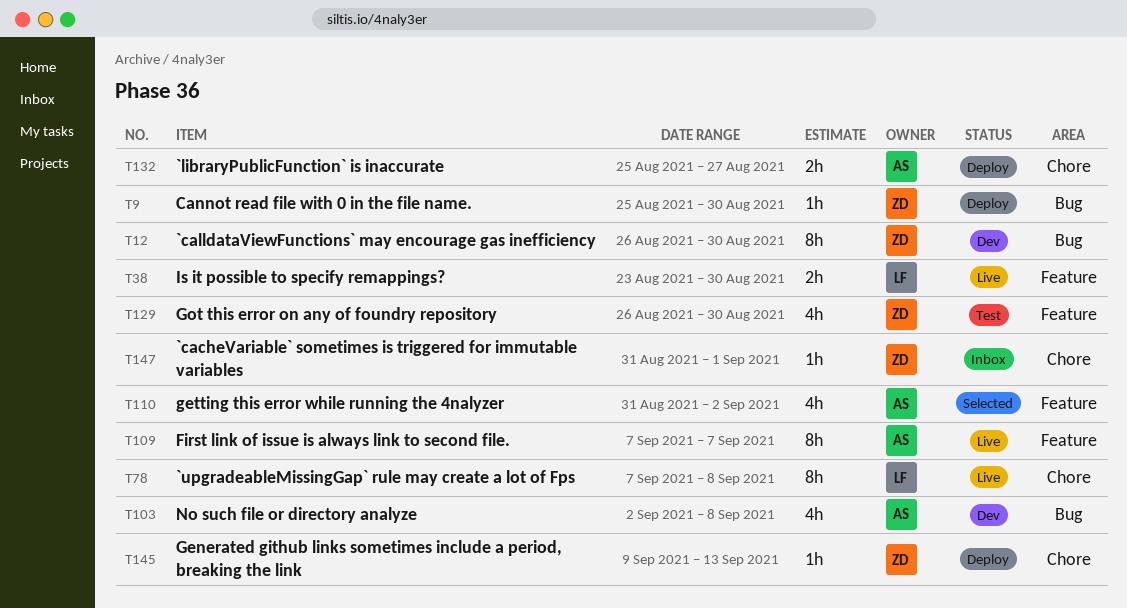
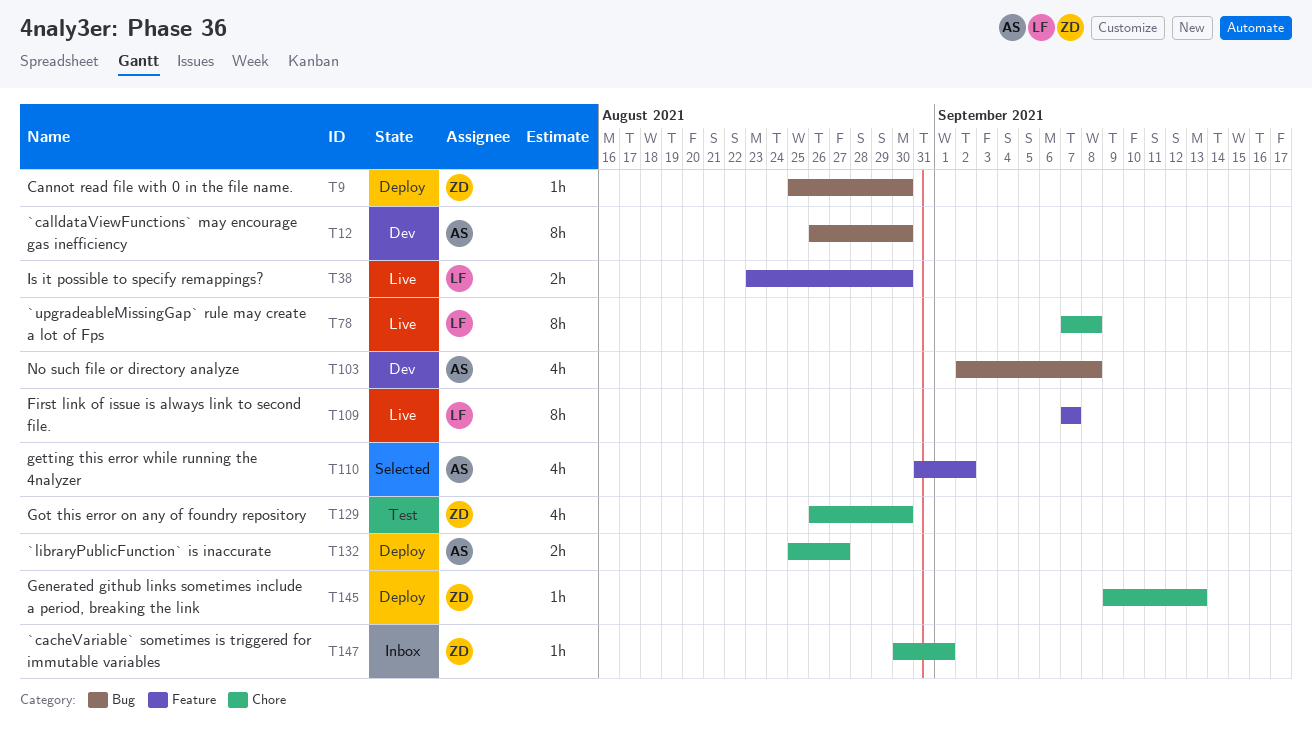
T12, owner: ZD -> AS
T109, owner: AS -> LF
T129, label: Feature -> Chore
T147, start: Aug 31 -> Aug 30

